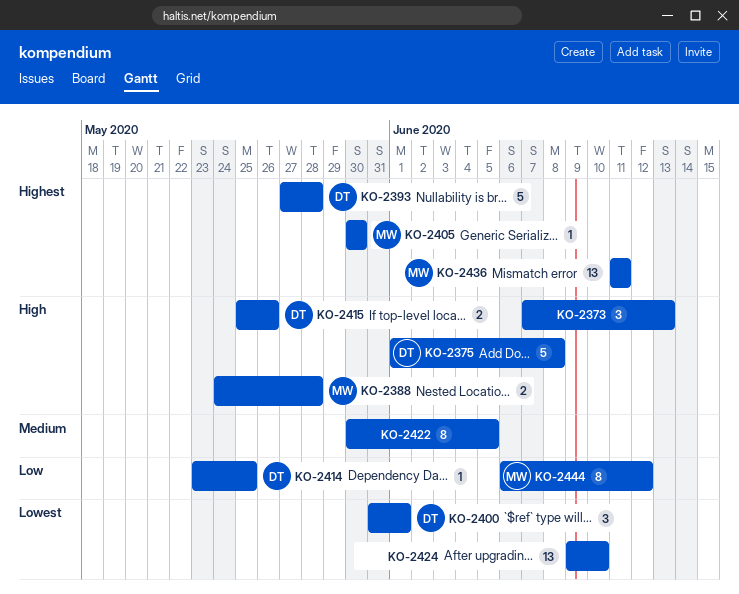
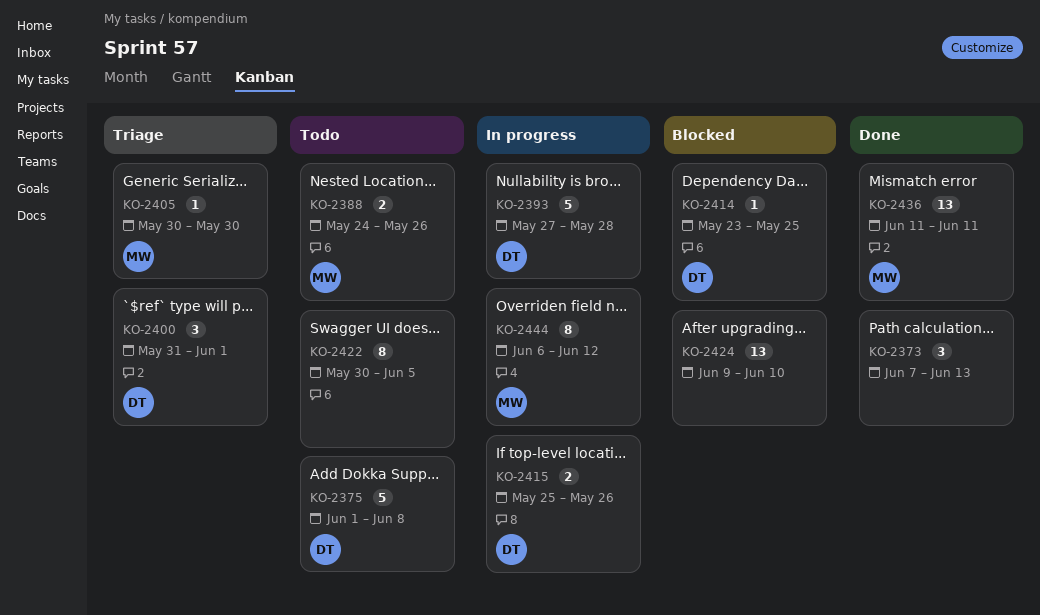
KO-2388, due: May 28 -> May 26

